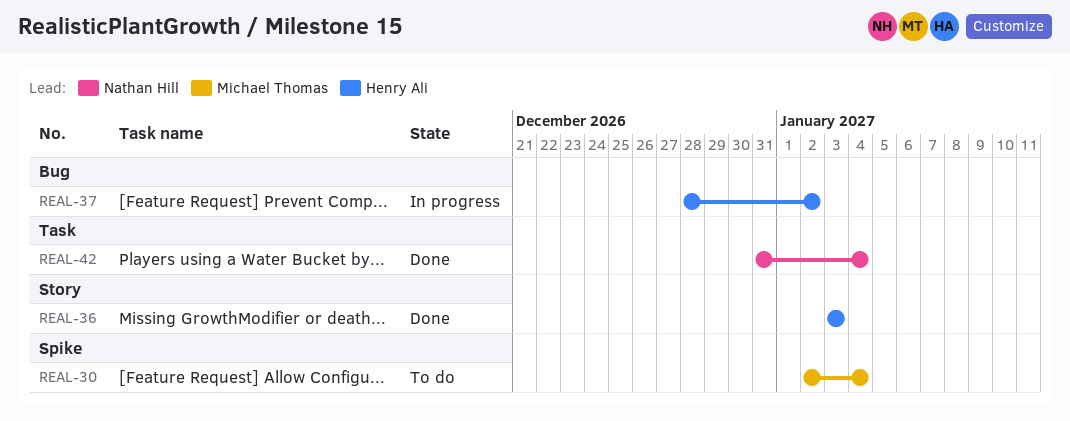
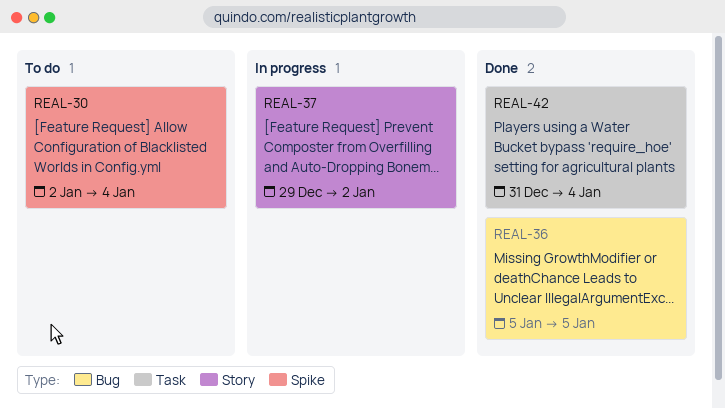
REAL-36, label: Story -> Bug
REAL-36, start: Jan 3 -> Jan 5
REAL-36, due: Jan 3 -> Jan 5
REAL-37, label: Bug -> Story
REAL-37, start: Dec 28 -> Dec 29

